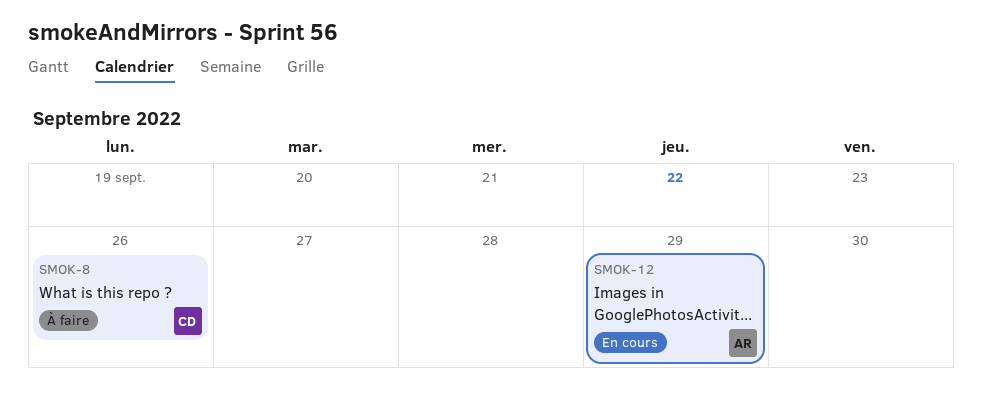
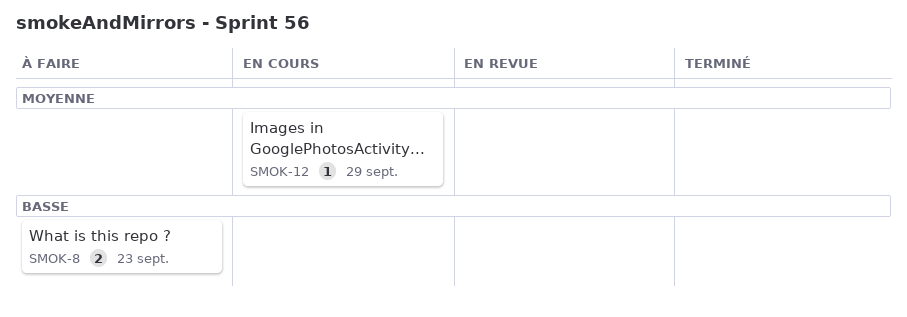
SMOK-8, due: Sep 26 -> Sep 23

